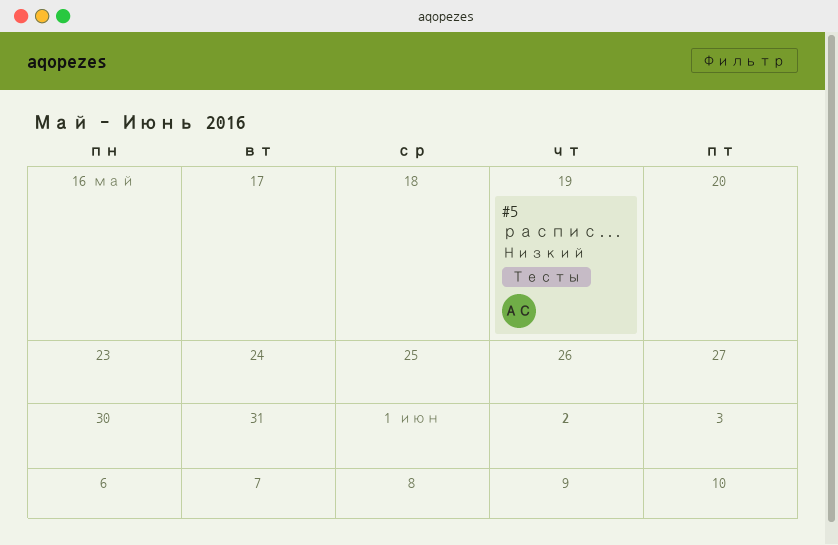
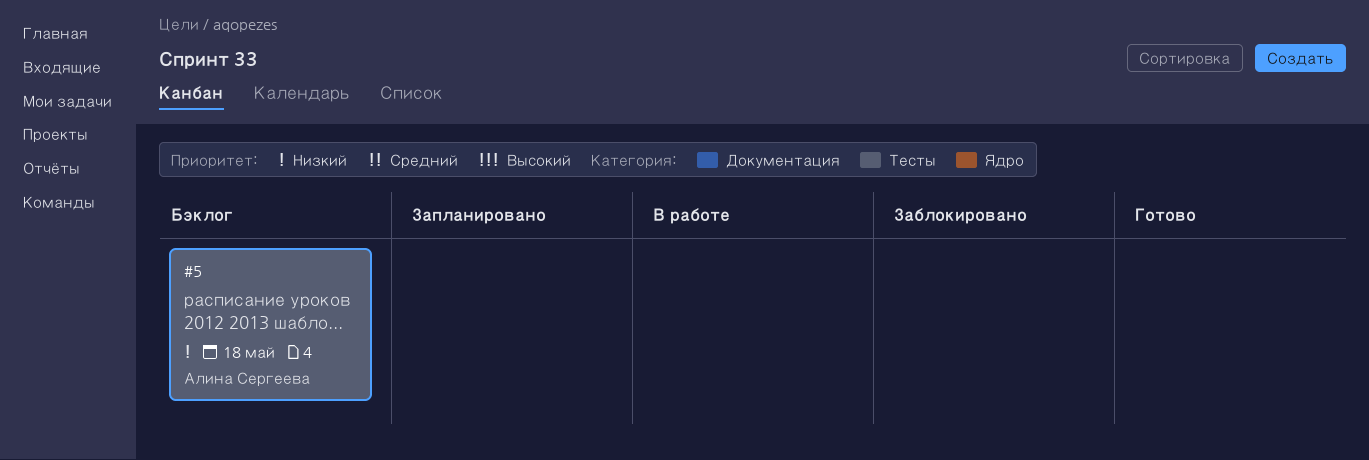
#5, due: May 19 -> May 18

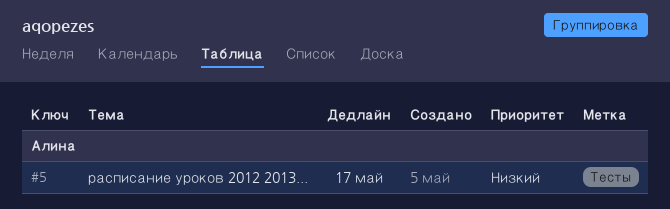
#5, due: May 18 -> May 17

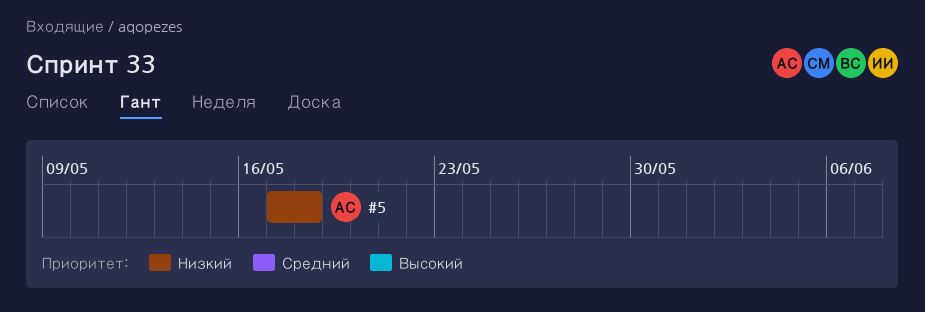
#5, due: May 17 -> May 18

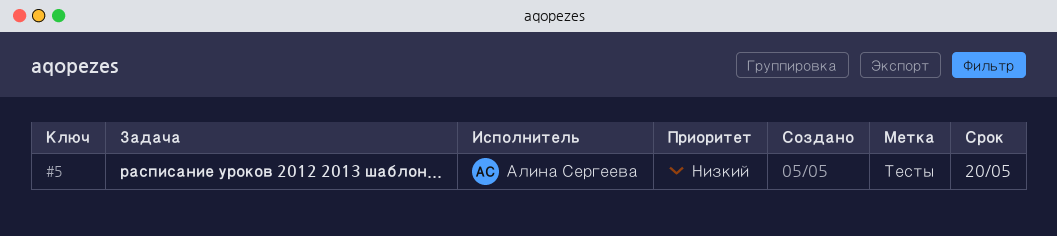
#5, due: May 18 -> May 20

